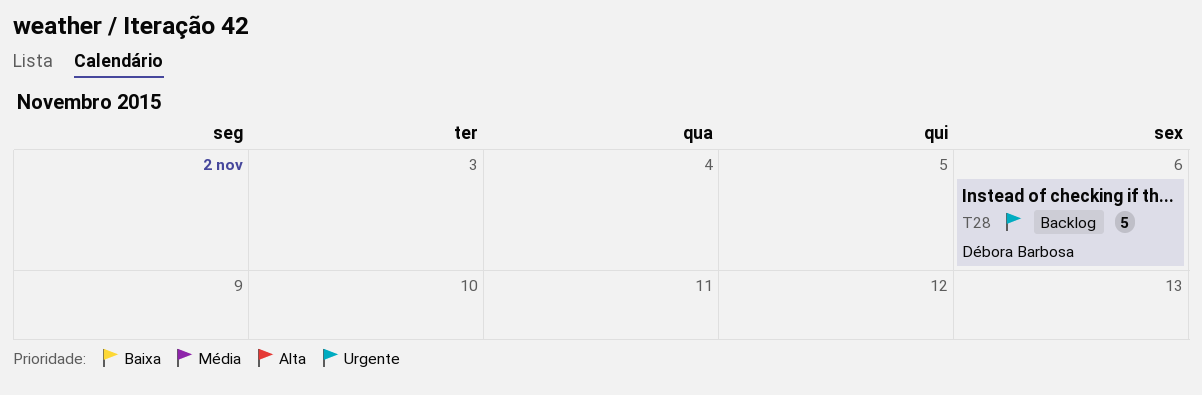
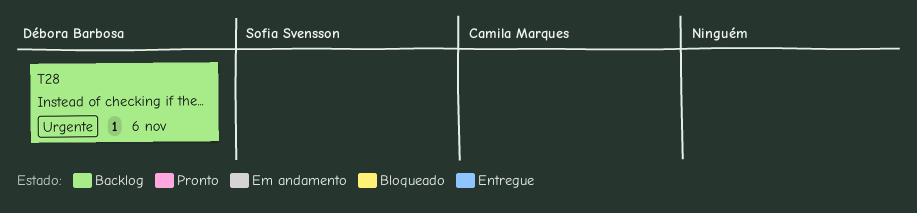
T28, estimate: 5 -> 1

